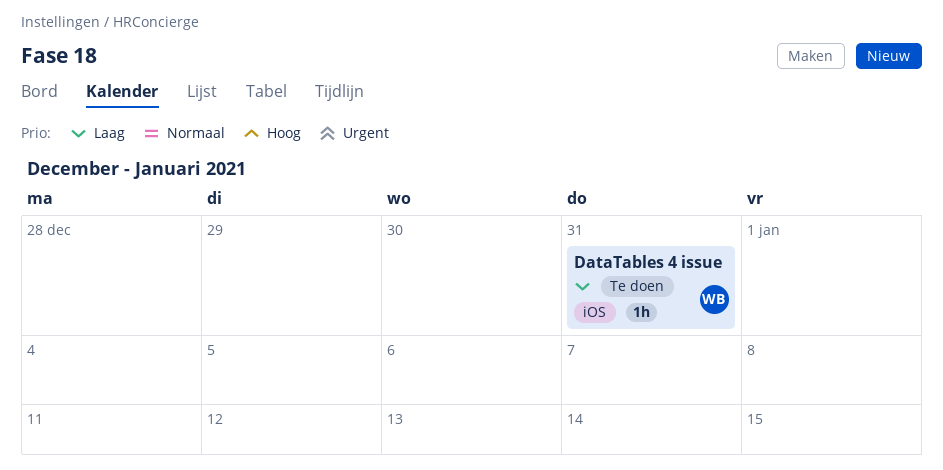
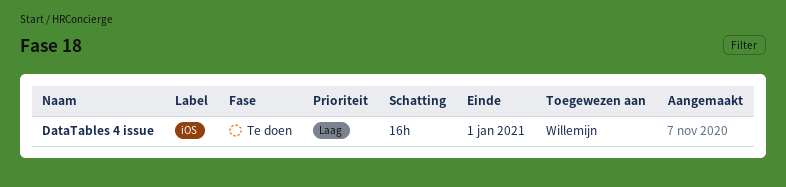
DataTables 4 issue, estimate: 1h -> 16h
DataTables 4 issue, due: Dec 31 -> Jan 1

